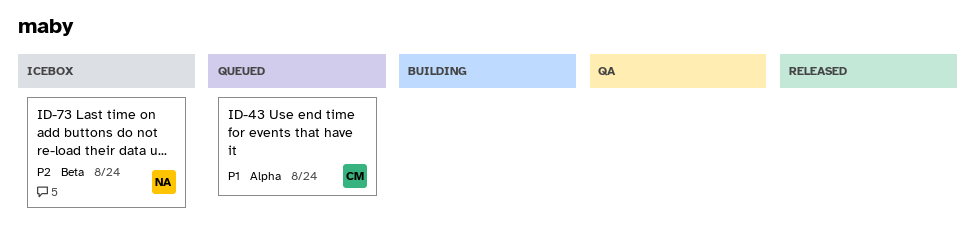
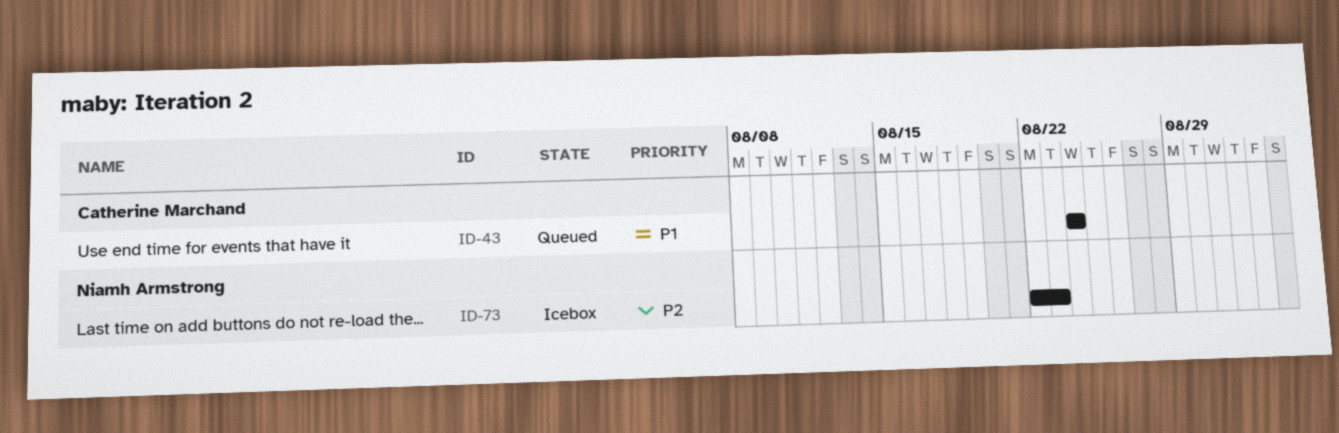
ID-73, due: Aug 24 -> Aug 23

